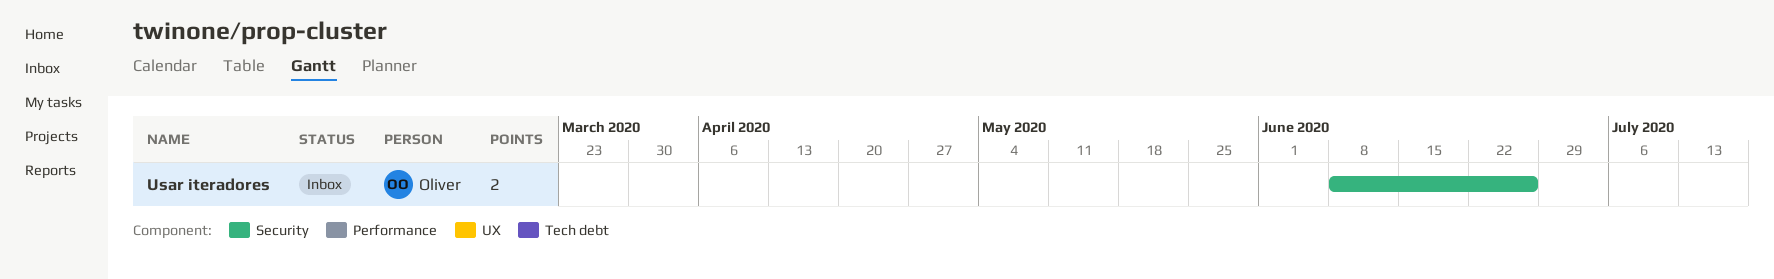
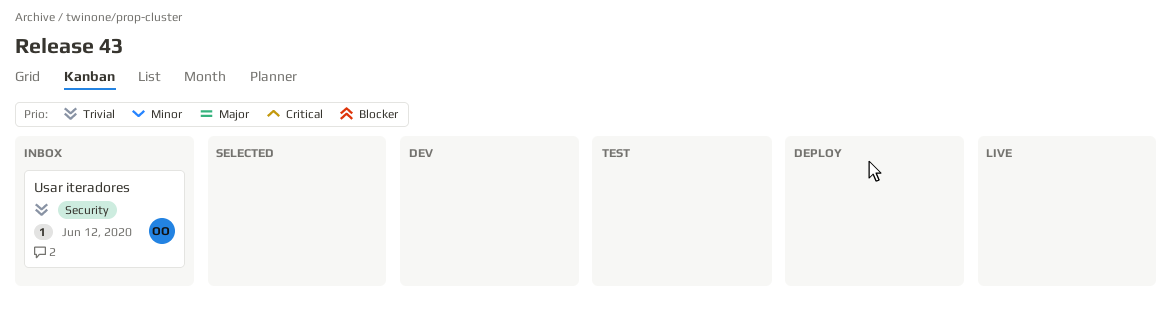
Usar iteradores, estimate: 2 -> 1
Usar iteradores, due: Jun 26 -> Jun 12

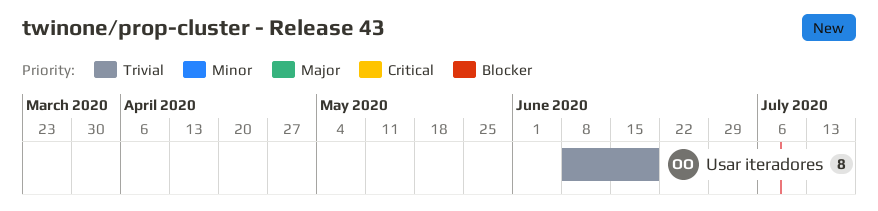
Usar iteradores, estimate: 1 -> 8
Usar iteradores, due: Jun 12 -> Jun 19

